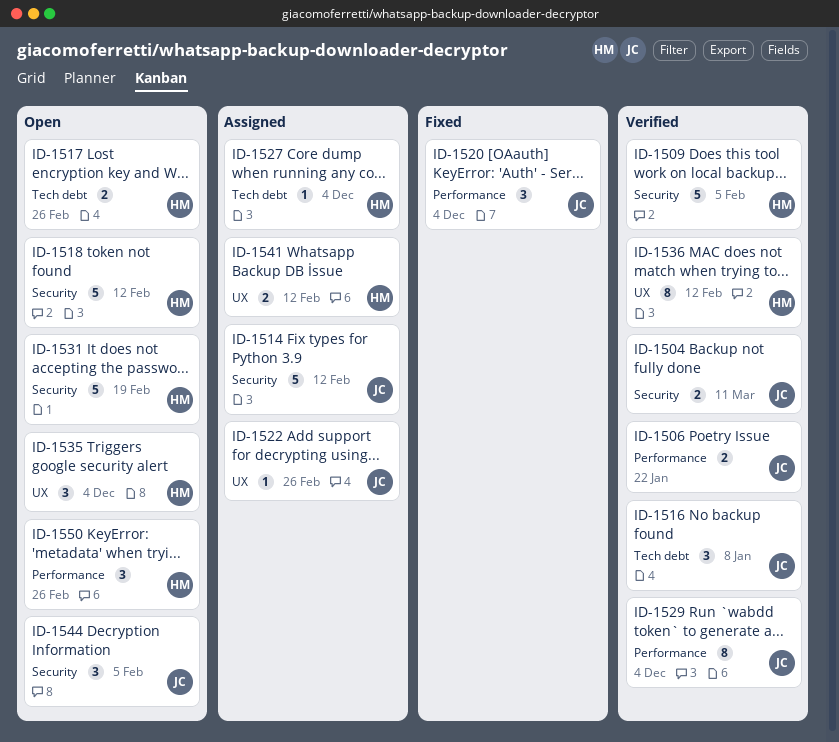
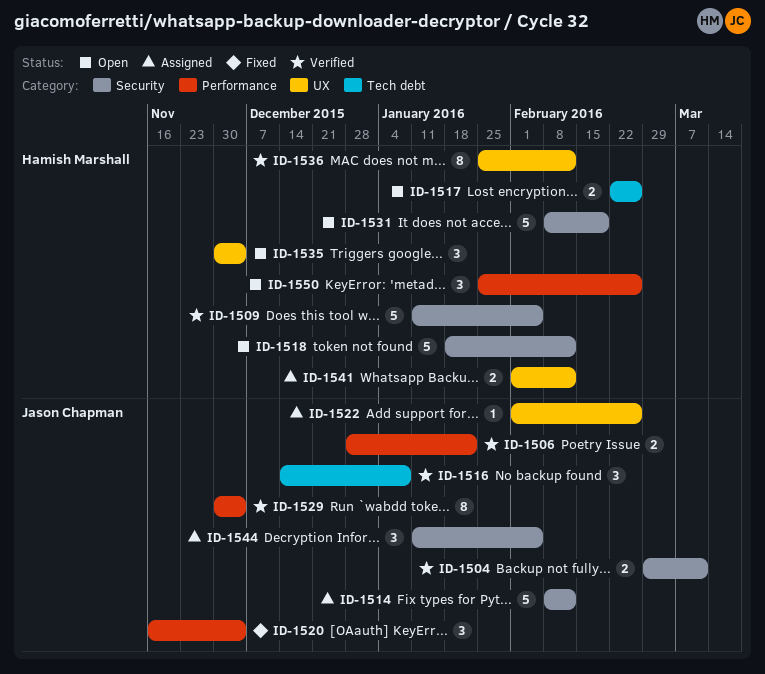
ID-1527: present -> none
ID-1544, status: Open -> Assigned

